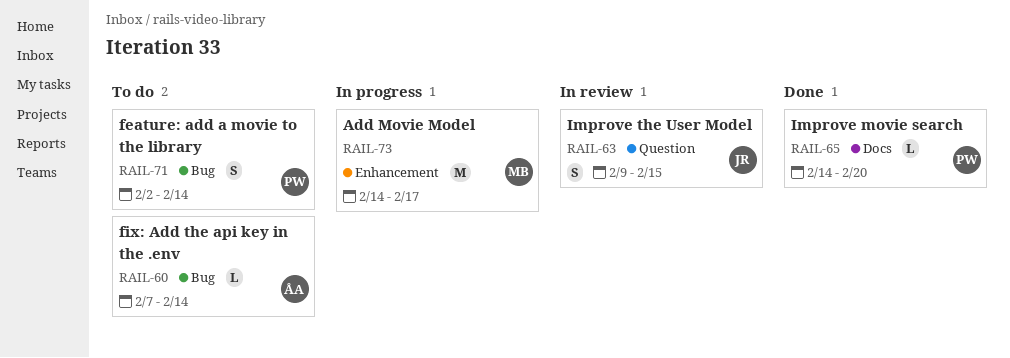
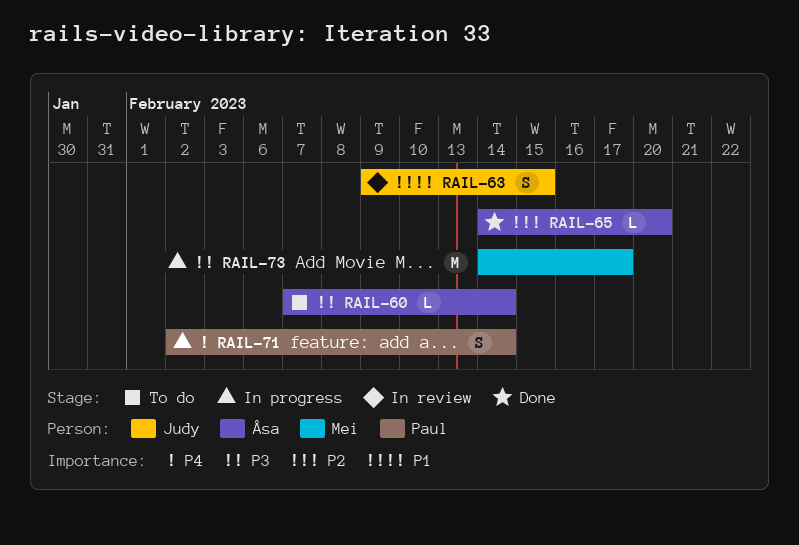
RAIL-65, owner: Paul -> Åsa
RAIL-71, status: To do -> In progress

